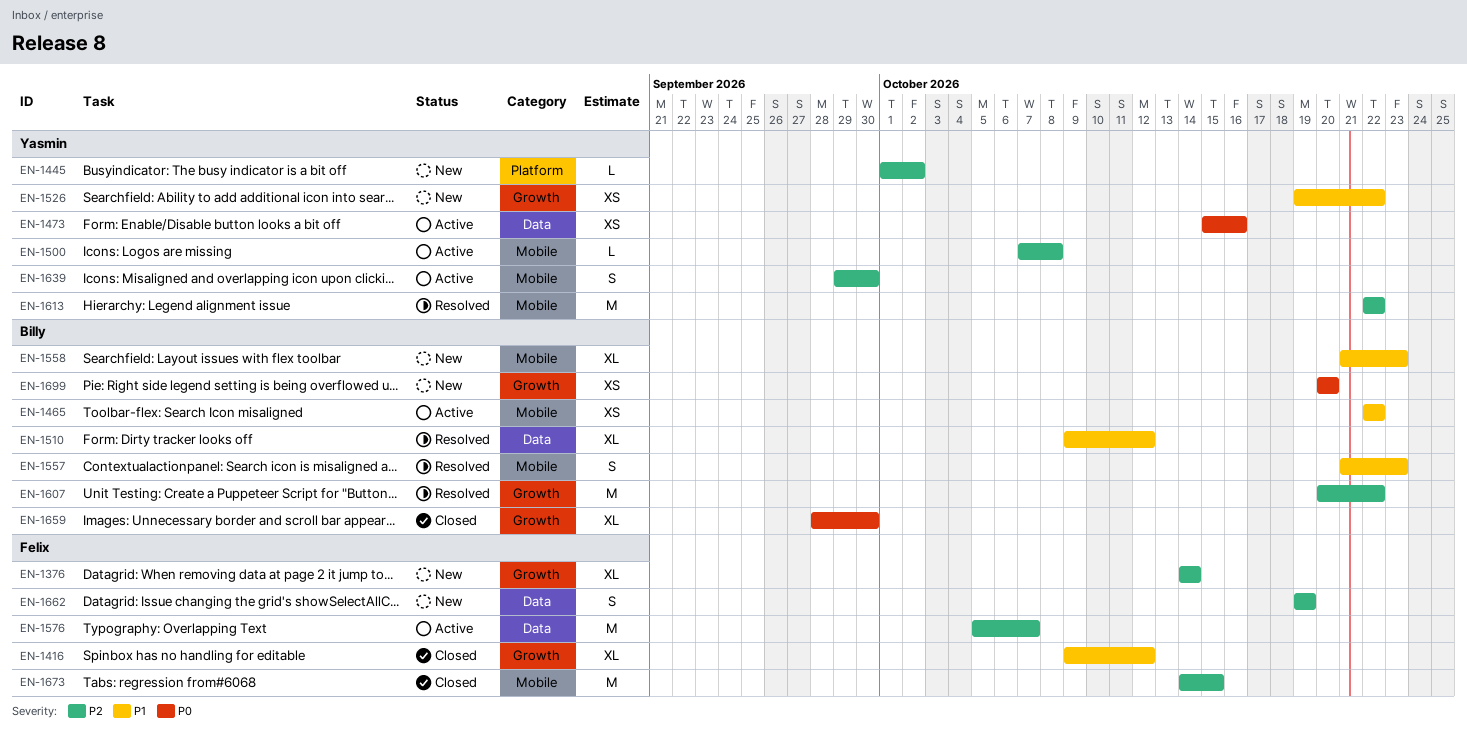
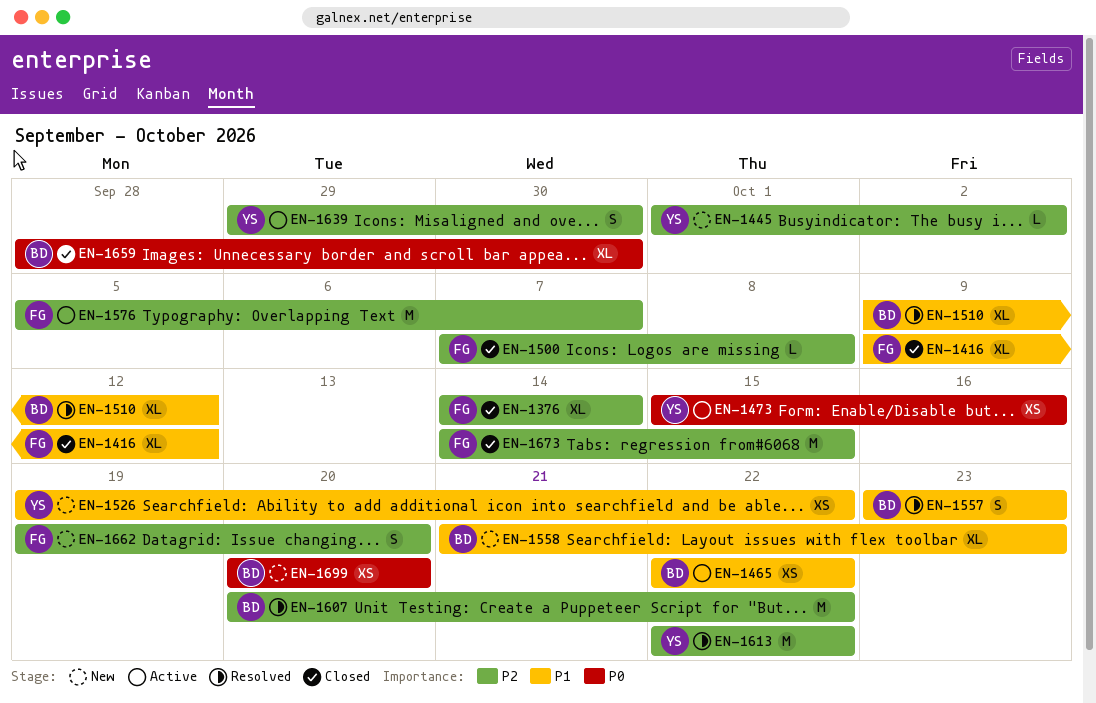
EN-1376, status: New -> Closed
EN-1500, status: Active -> Closed
EN-1500, owner: Yasmin -> Felix
EN-1557, start: Oct 21 -> Oct 23
EN-1662, due: Oct 19 -> Oct 20

